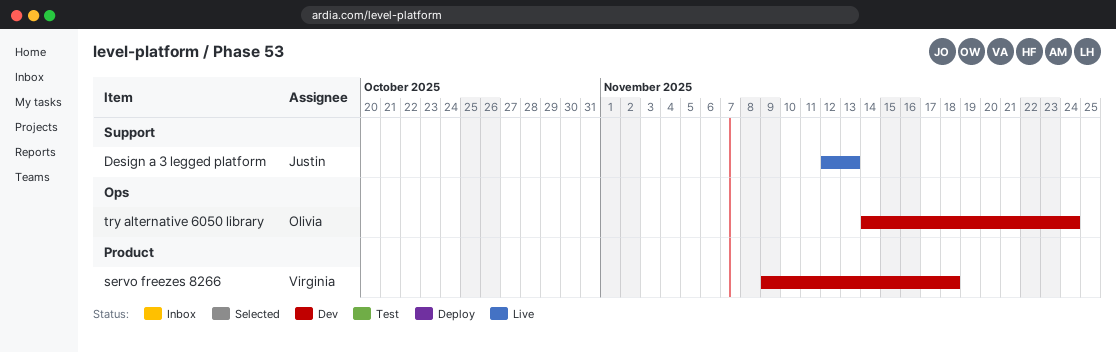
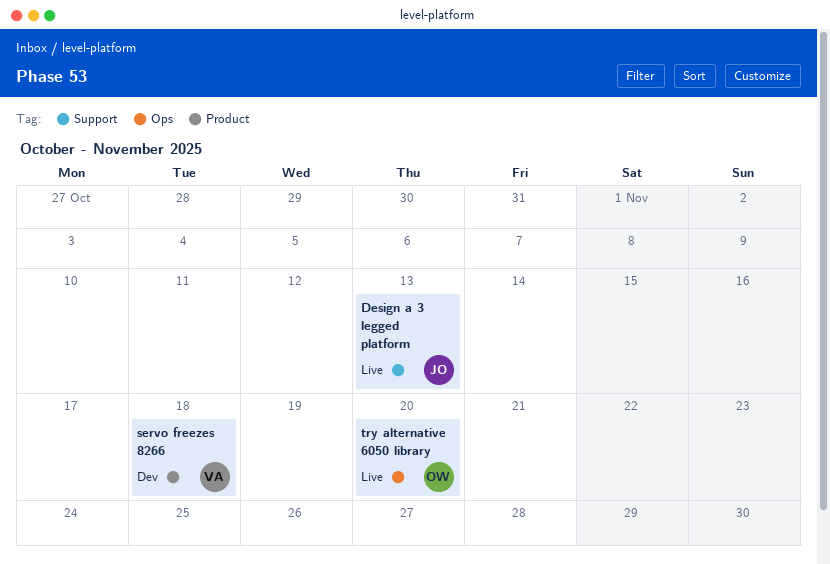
try alternative 6050 library, status: Dev -> Live
try alternative 6050 library, due: Nov 24 -> Nov 20

